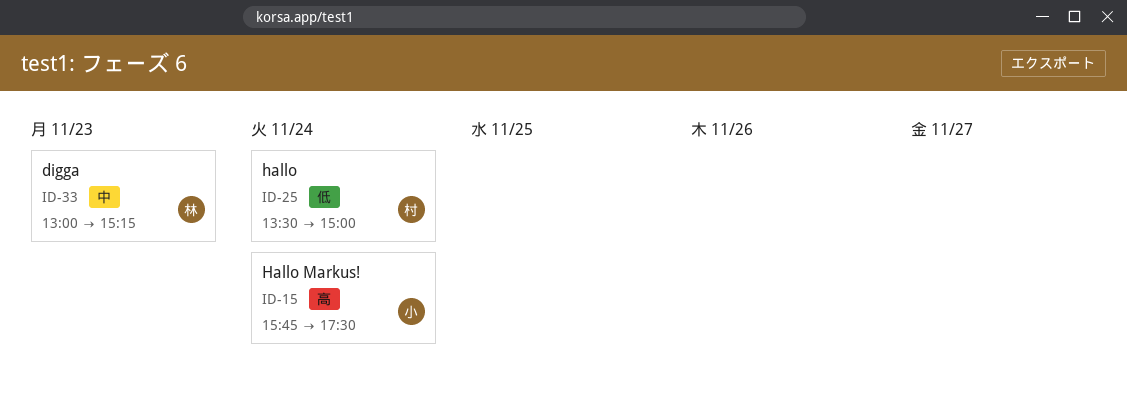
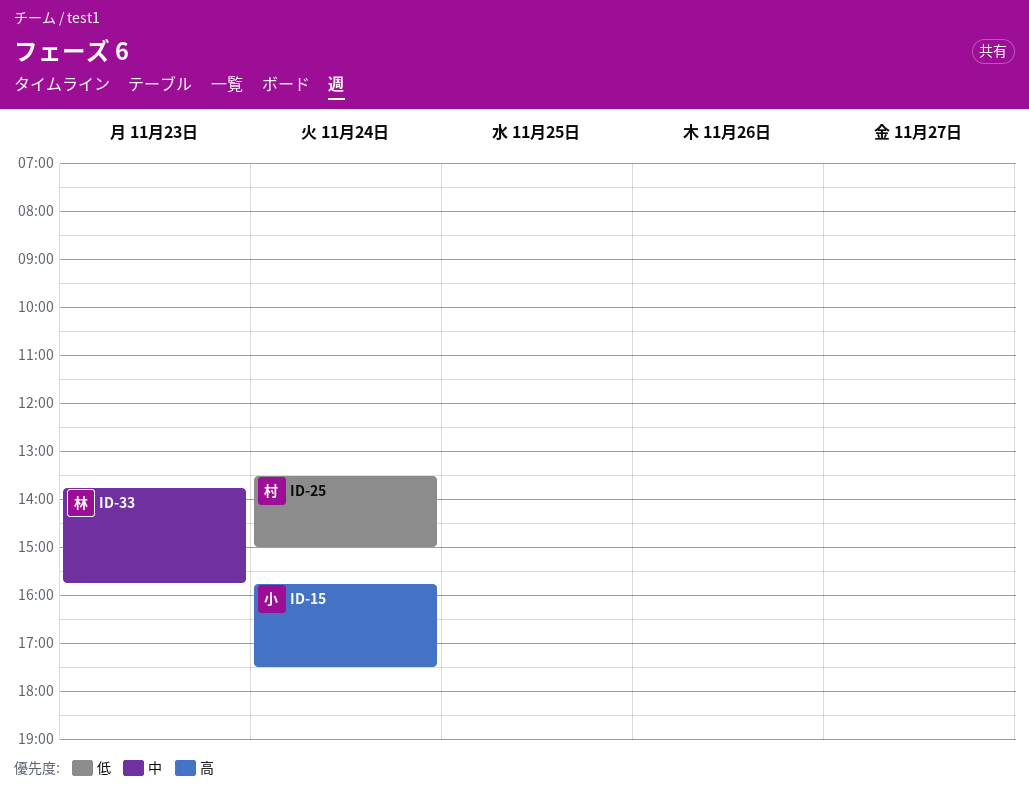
ID-33, begins: 13:00 -> 13:45
ID-33, ends: 15:15 -> 15:45

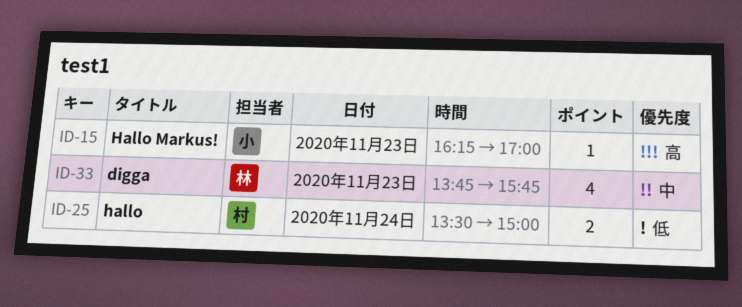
ID-15, day: Nov 24 -> Nov 23
ID-15, begins: 15:45 -> 16:15
ID-15, ends: 17:30 -> 17:00

